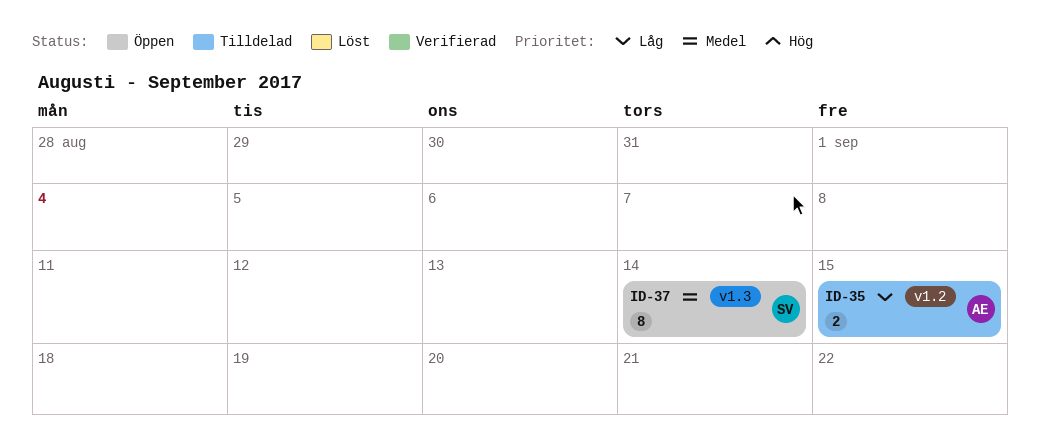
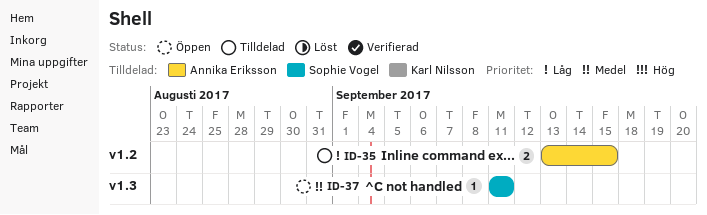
ID-37, estimate: 8 -> 1
ID-37, due: Sep 14 -> Sep 11

